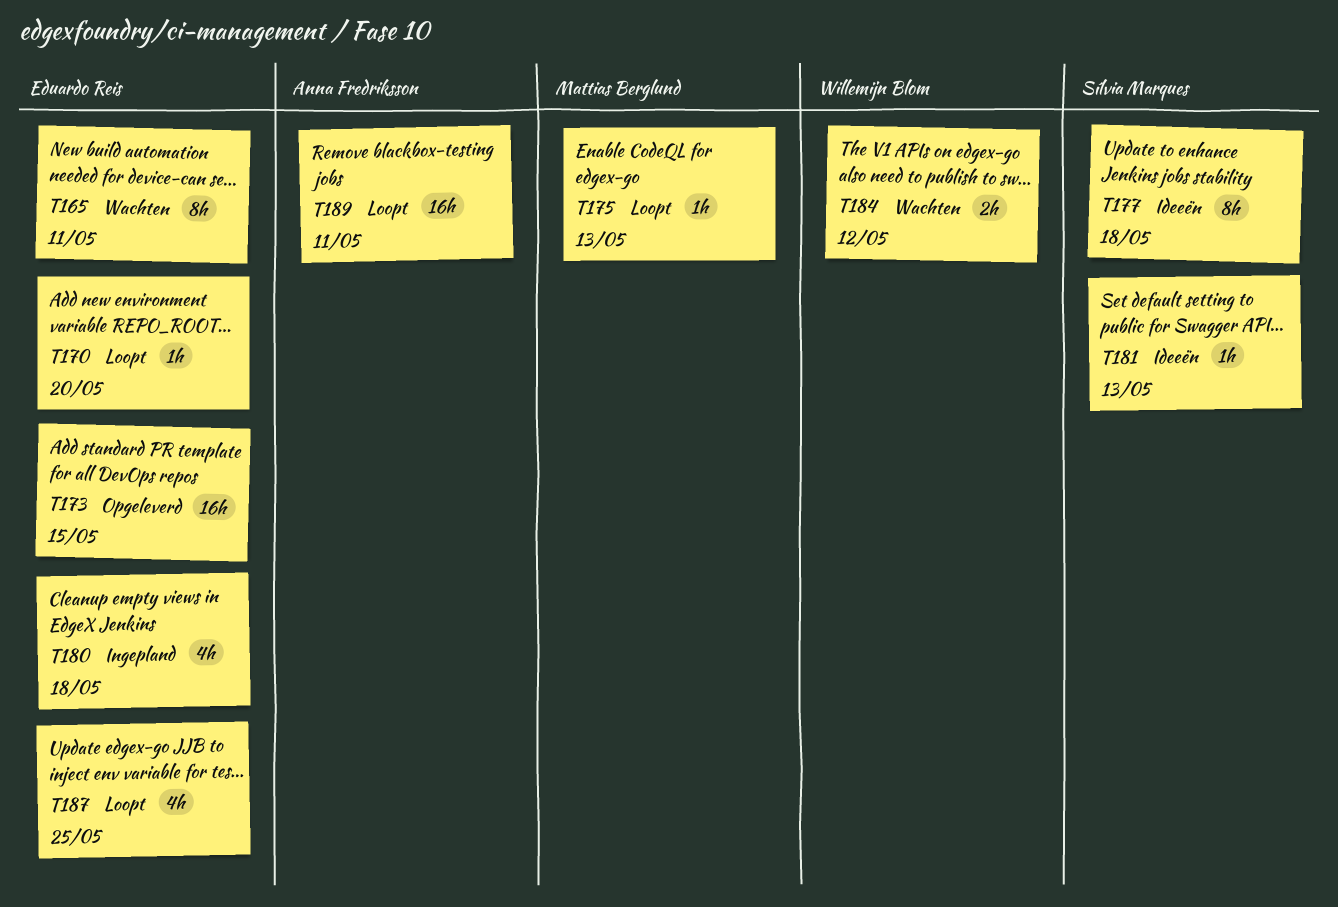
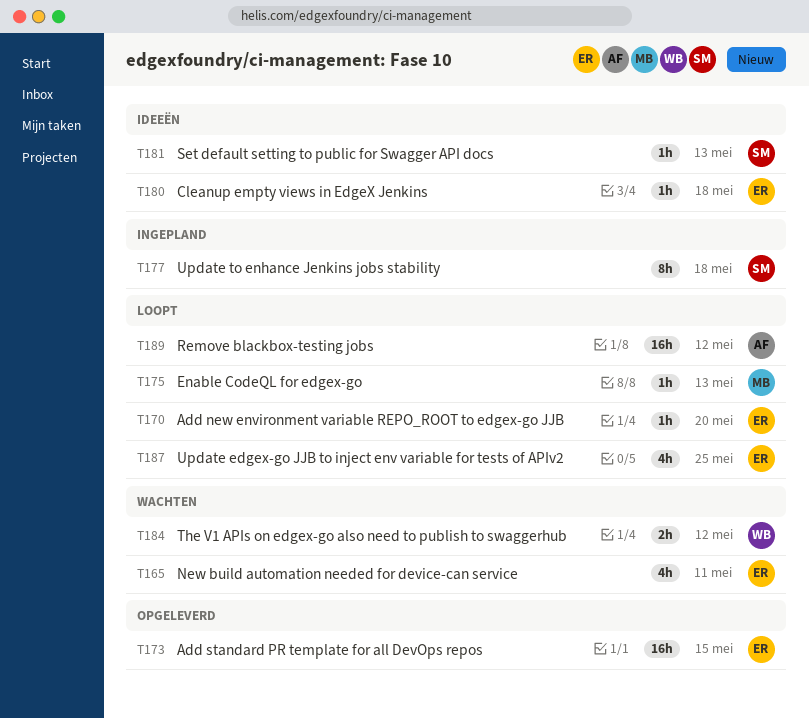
T165, estimate: 8h -> 4h
T177, status: Ideeën -> Ingepland
T180, status: Ingepland -> Ideeën
T180, estimate: 4h -> 1h
T189, due: May 11 -> May 12

